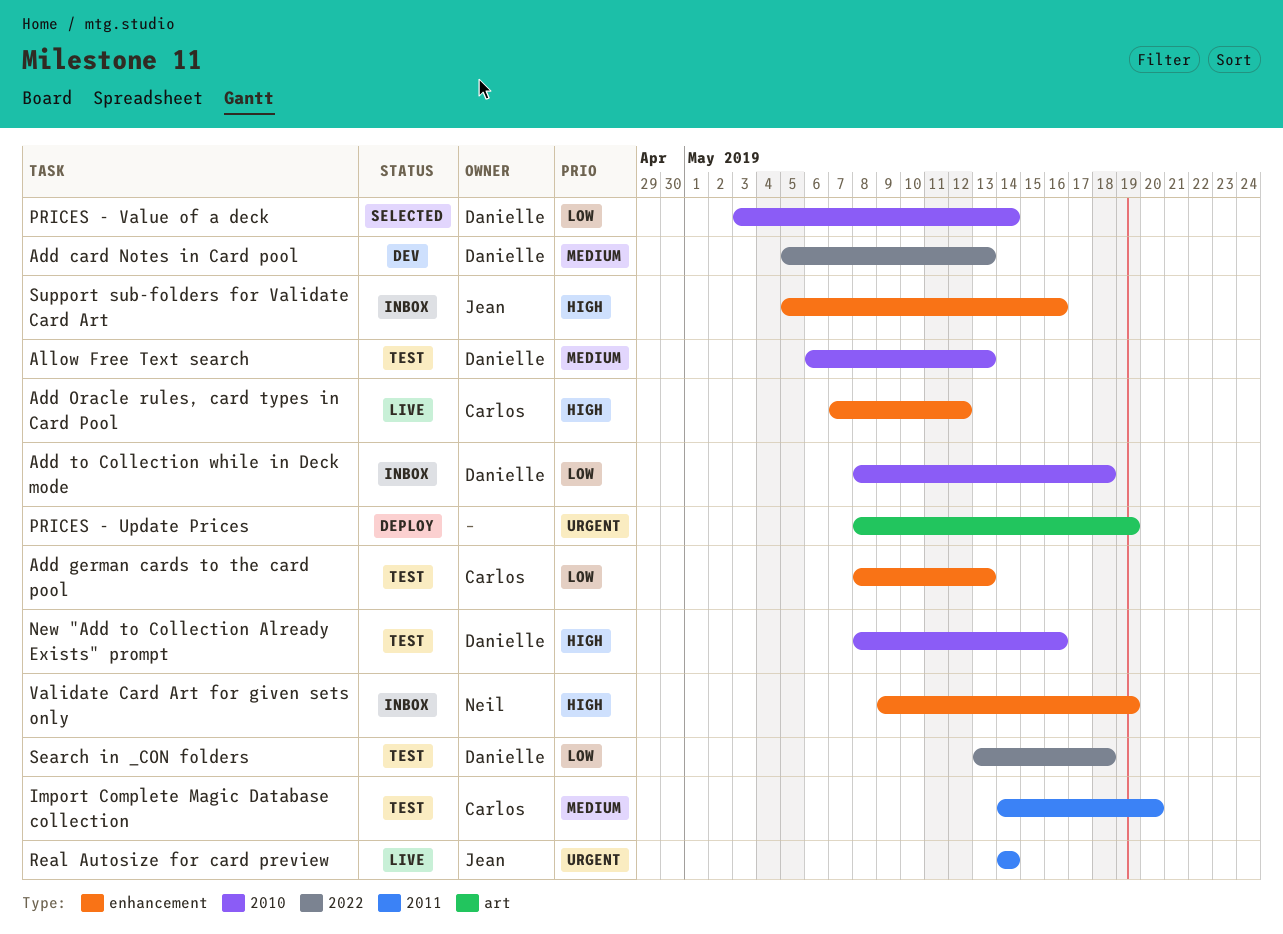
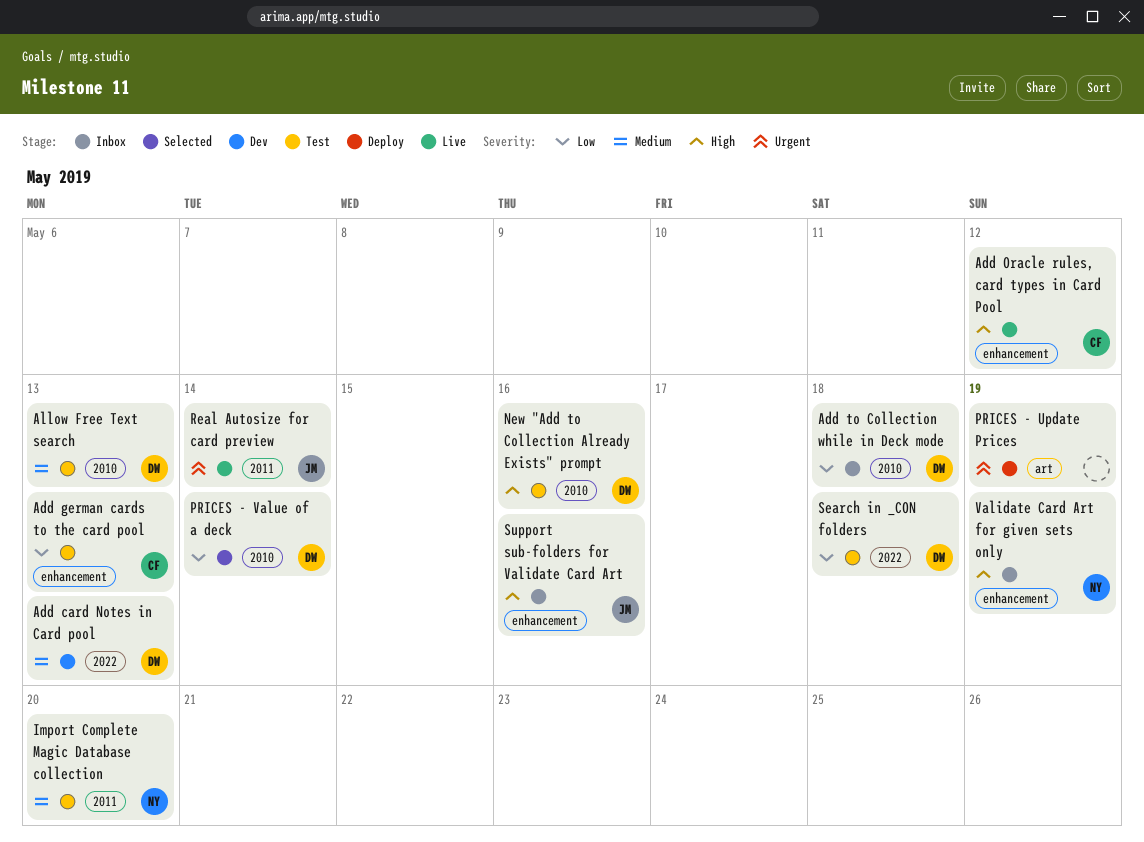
Import Complete Magic Database collection, owner: Carlos -> Neil

